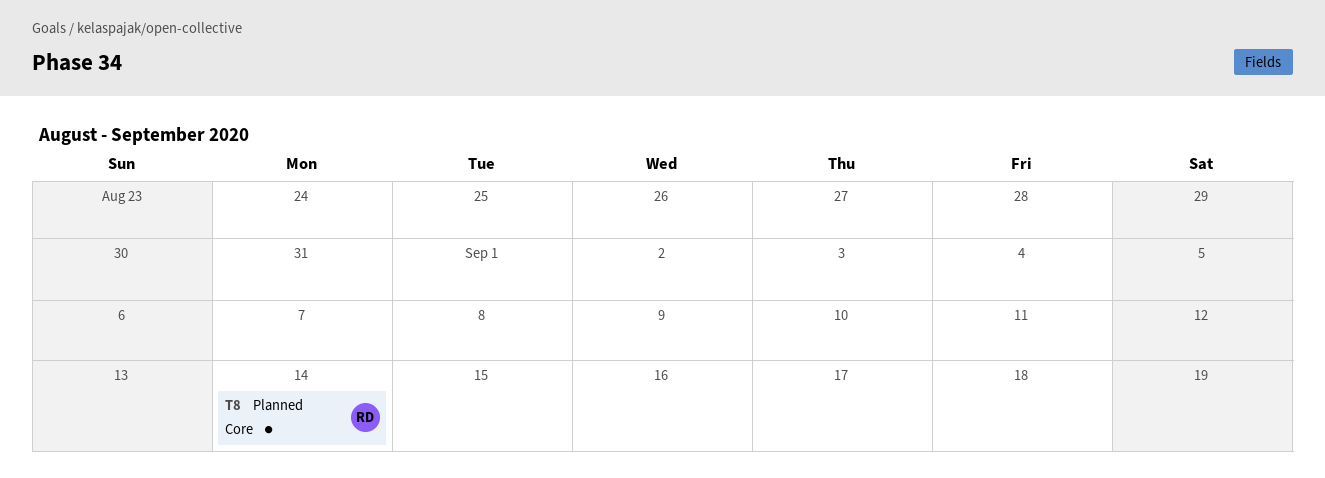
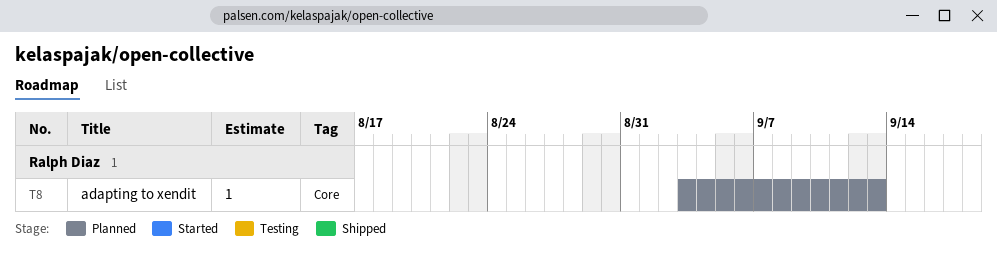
T8, due: Sep 14 -> Sep 13

